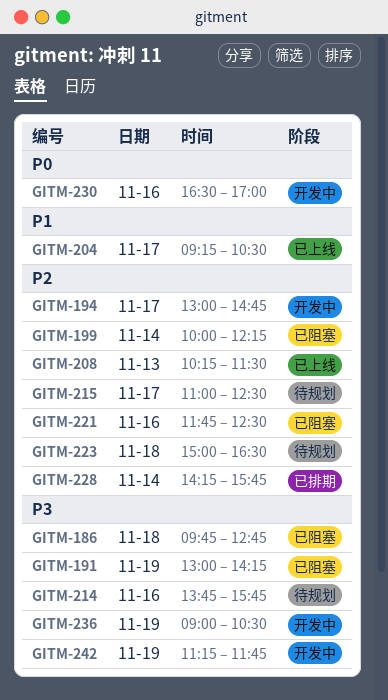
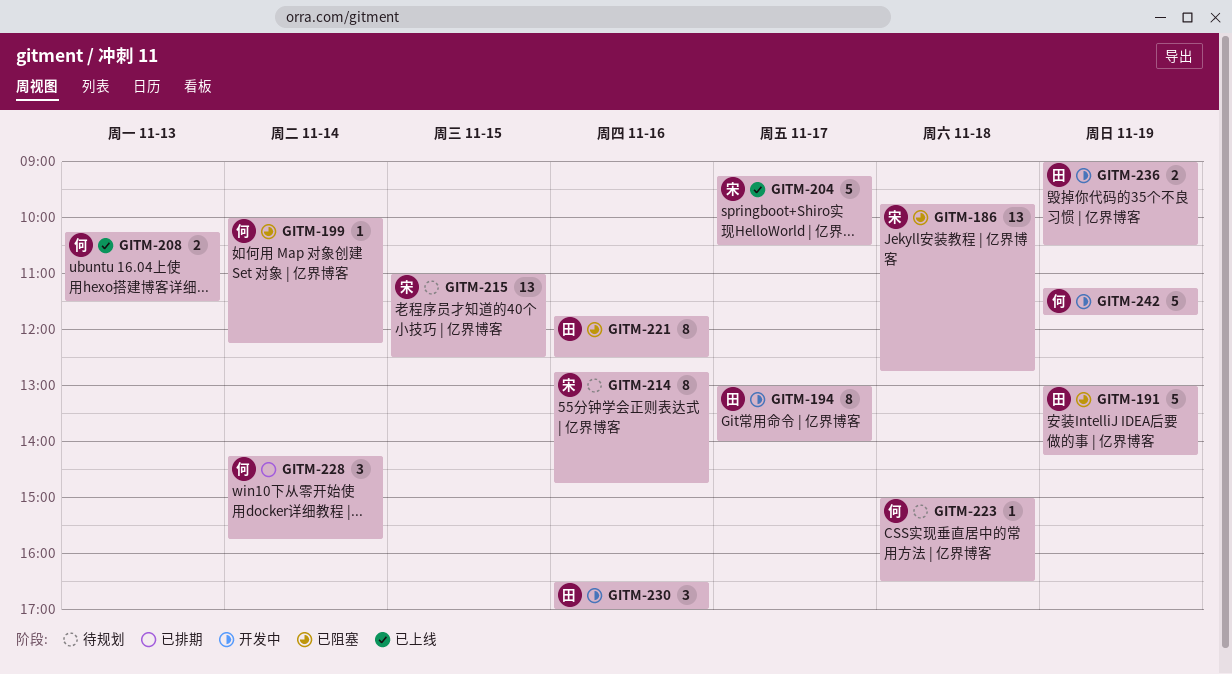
GITM-194, ends: 14:45 -> 14:00
GITM-214, begins: 13:45 -> 12:45
GITM-214, ends: 15:45 -> 14:45
GITM-215, day: Nov 17 -> Nov 15

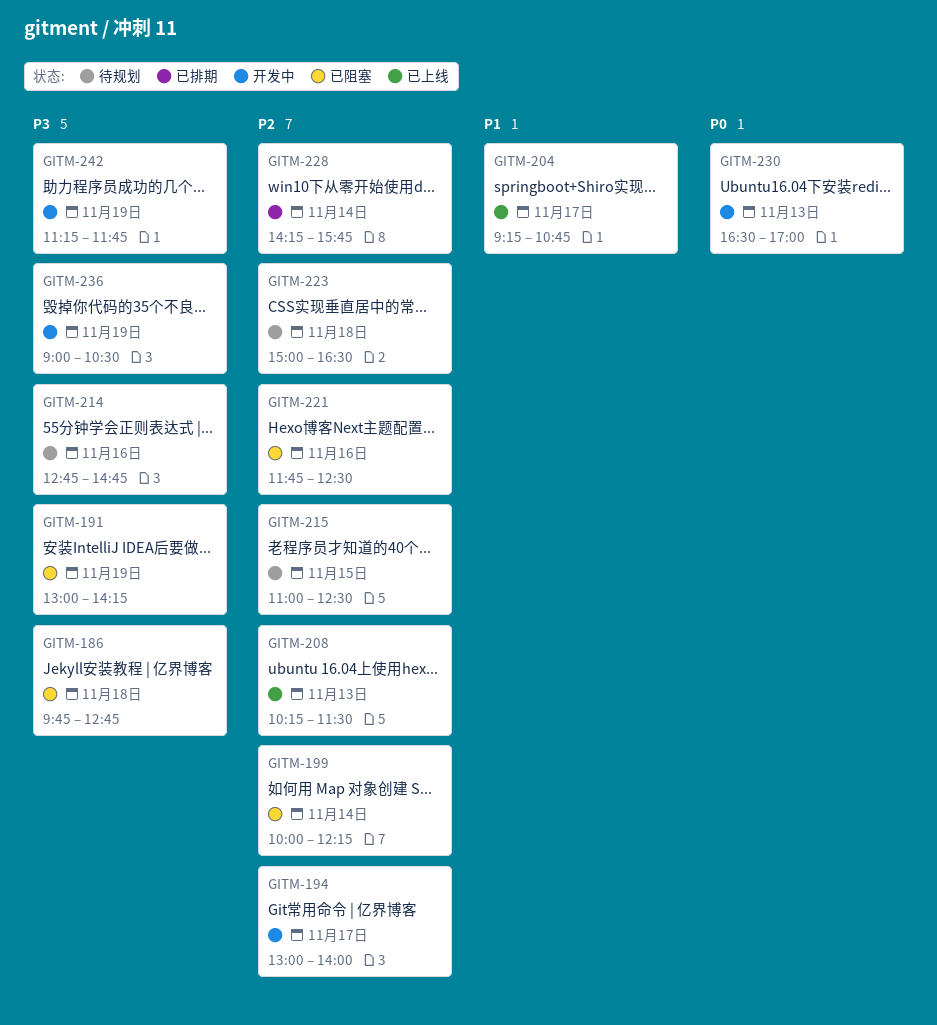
GITM-204, ends: 10:30 -> 10:45
GITM-230, day: Nov 16 -> Nov 13

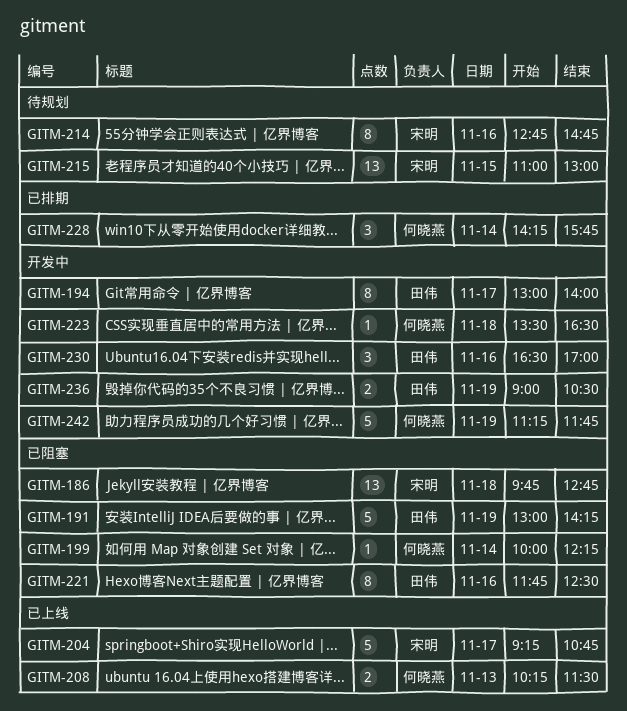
GITM-215, ends: 12:30 -> 13:00
GITM-223, status: 待规划 -> 开发中
GITM-223, begins: 15:00 -> 13:30
GITM-230, day: Nov 13 -> Nov 16

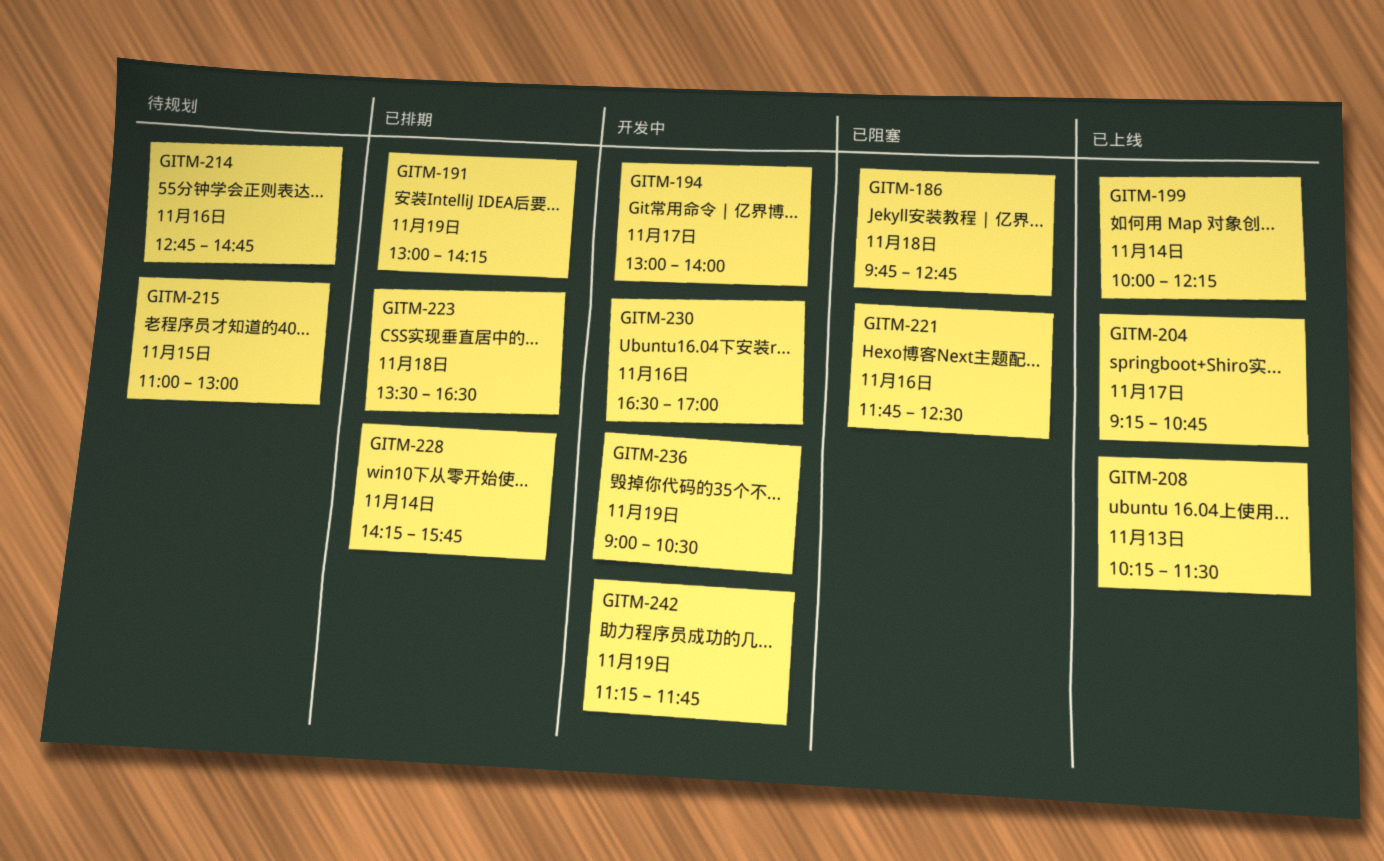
GITM-191, status: 已阻塞 -> 已排期
GITM-199, status: 已阻塞 -> 已上线
GITM-223, status: 开发中 -> 已排期

